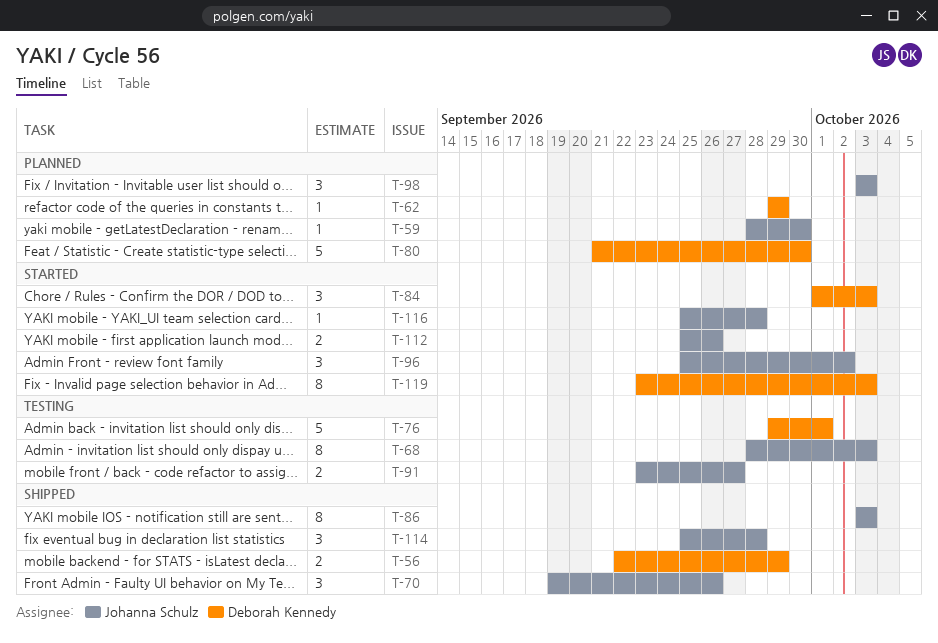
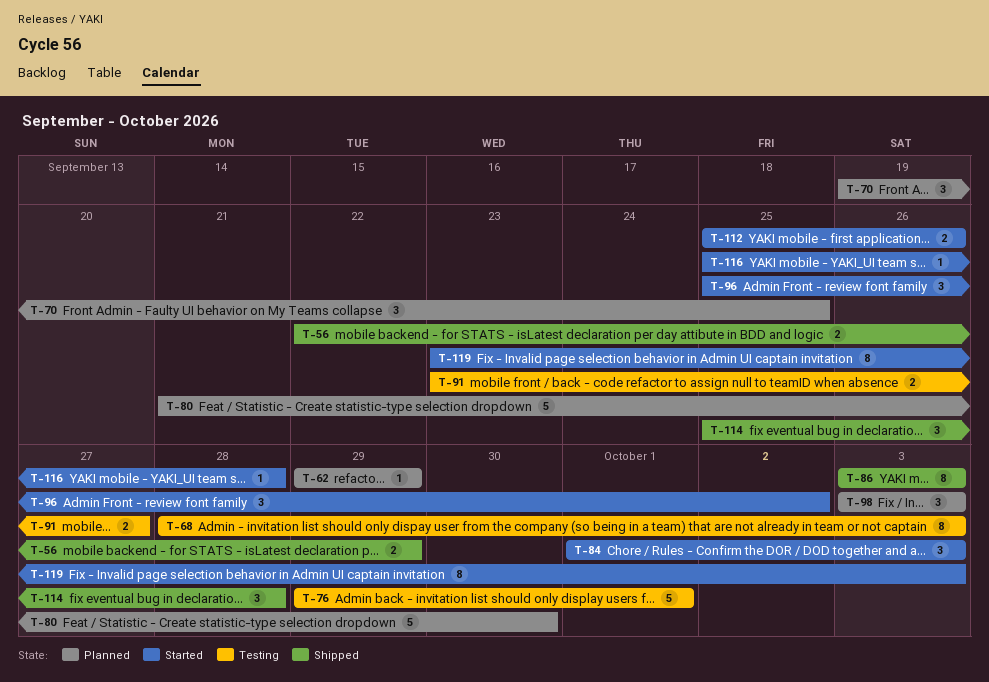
T-59: present -> none
T-70, status: Shipped -> Planned
T-70, due: Sep 26 -> Sep 25

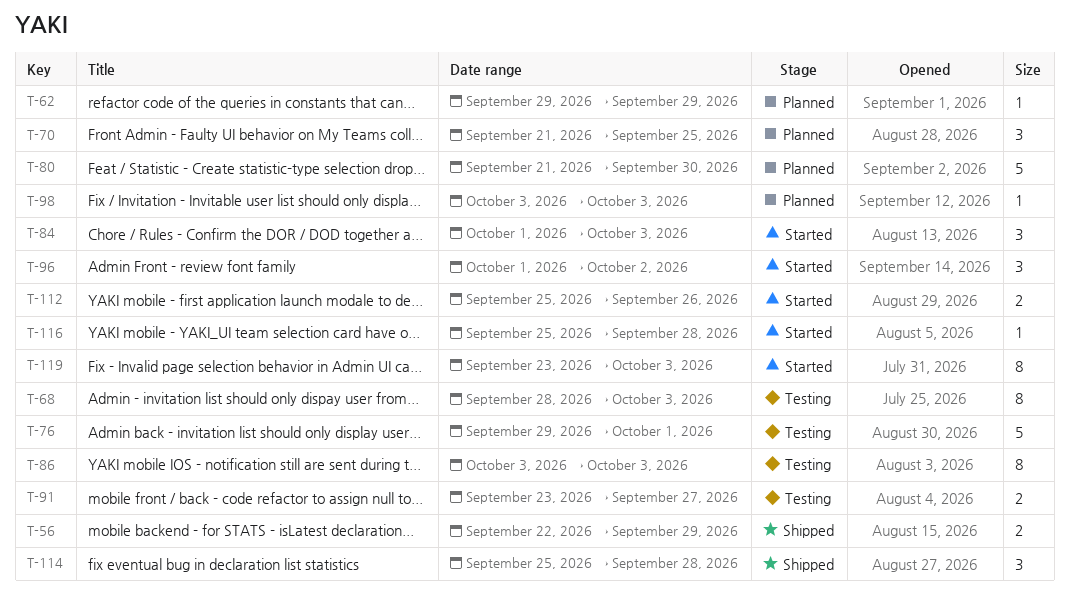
T-70, start: Sep 19 -> Sep 21
T-86, status: Shipped -> Testing
T-96, start: Sep 25 -> Oct 1
T-98, estimate: 3 -> 1

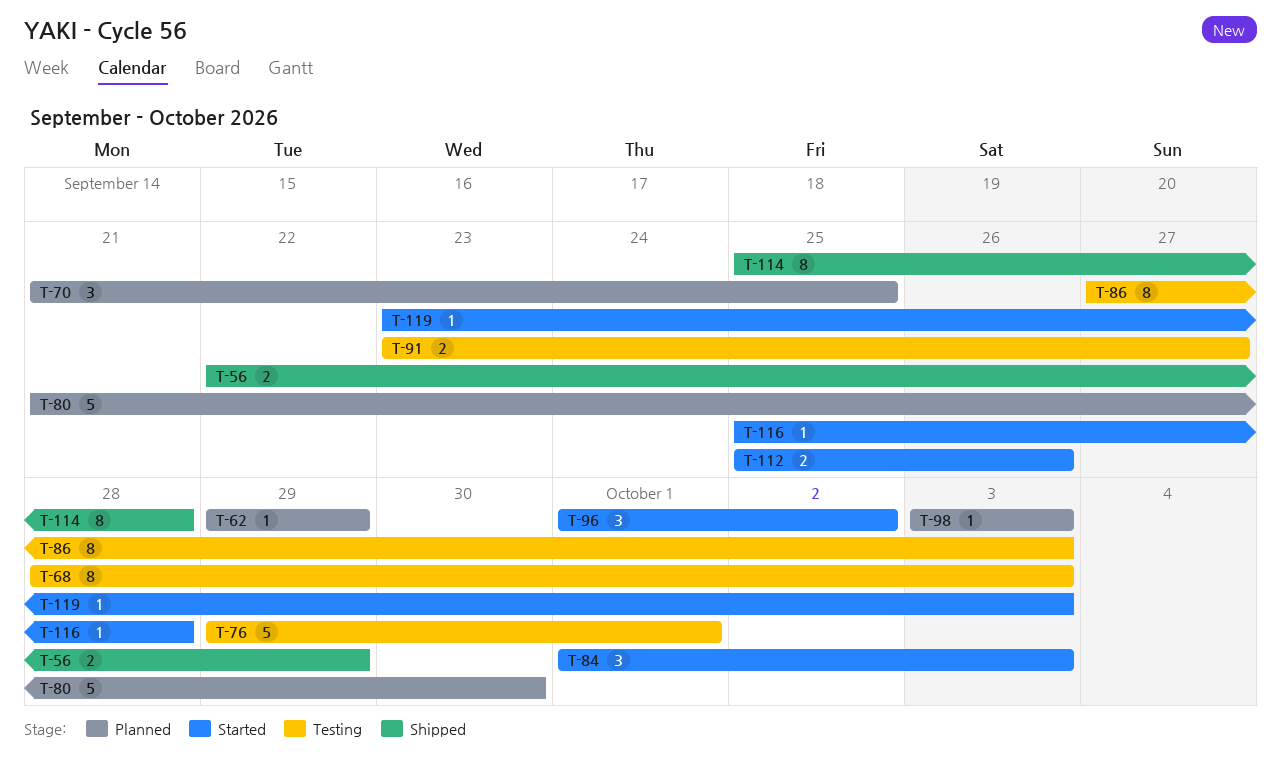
T-86, start: Oct 3 -> Sep 27
T-114, estimate: 3 -> 8
T-119, estimate: 8 -> 1

